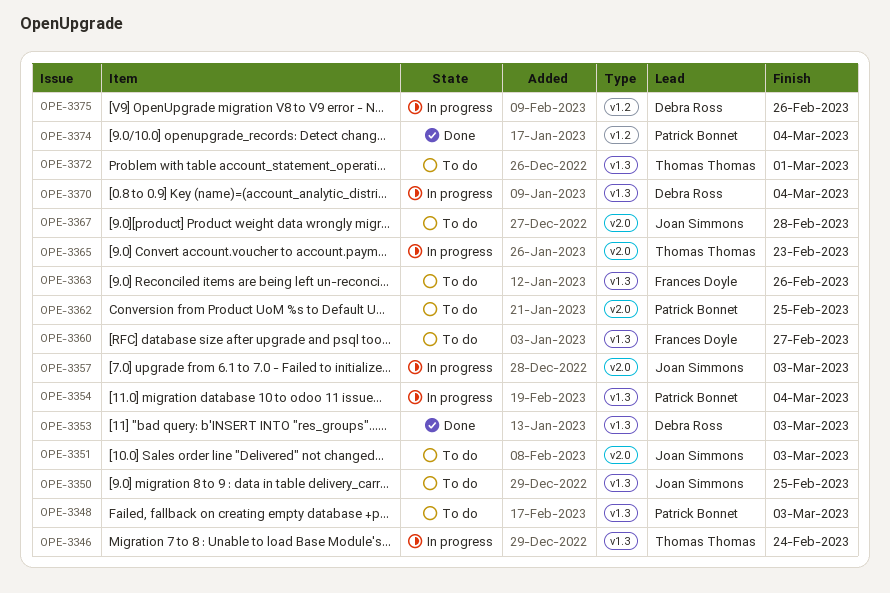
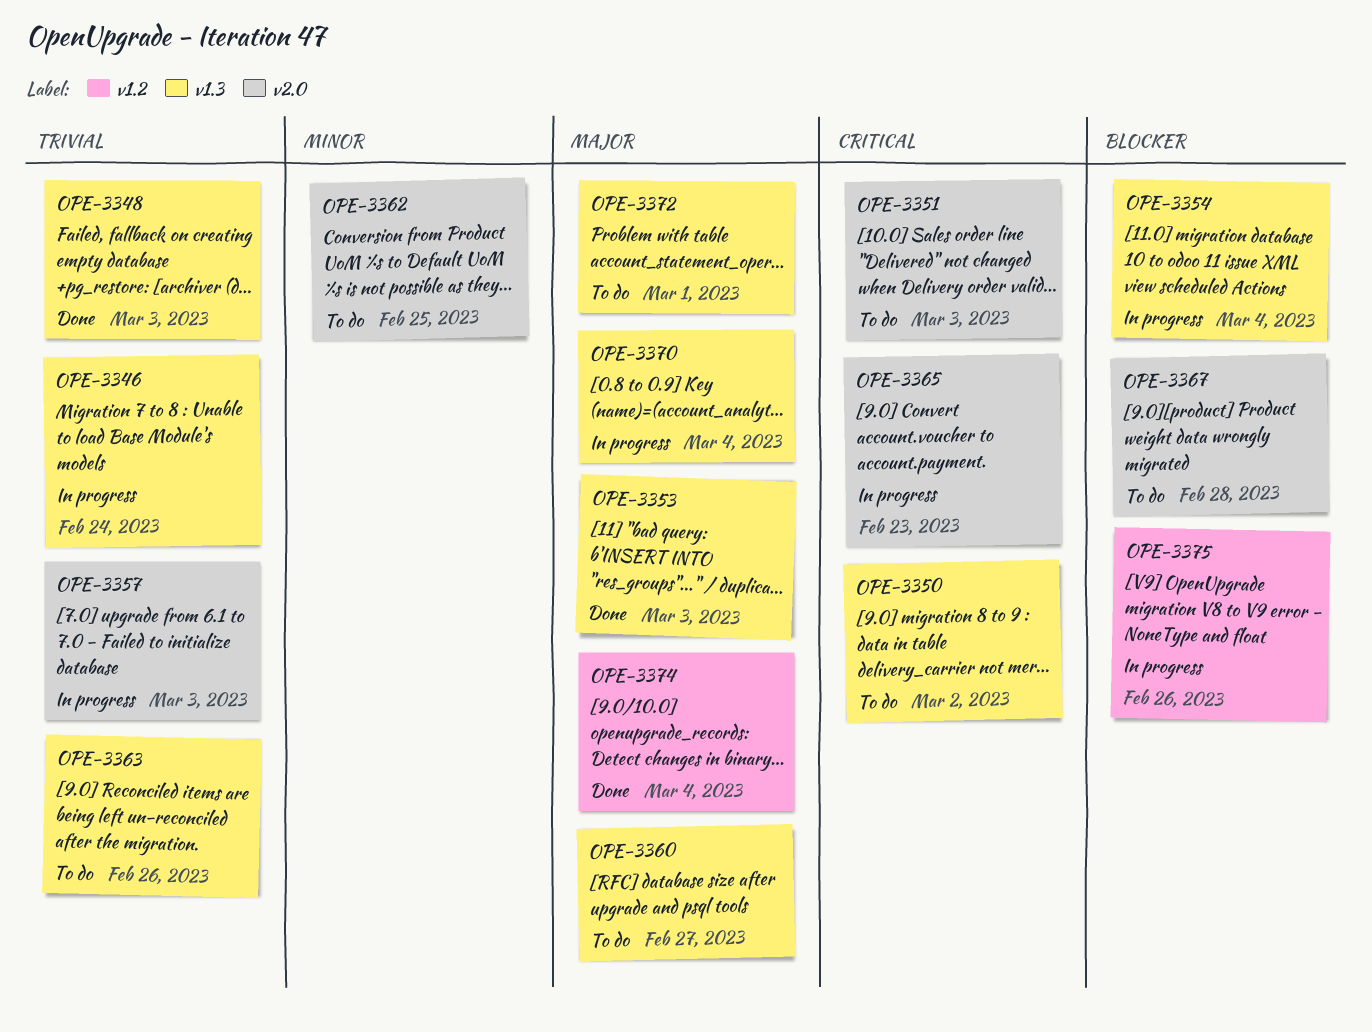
OPE-3348, status: To do -> Done
OPE-3350, due: Feb 25 -> Mar 2

